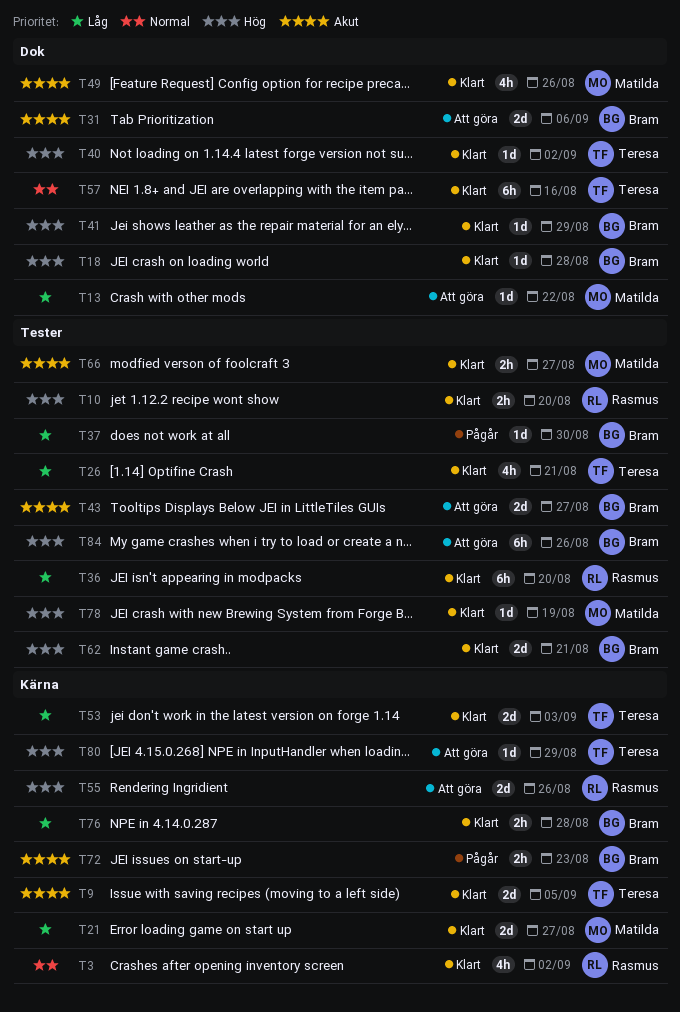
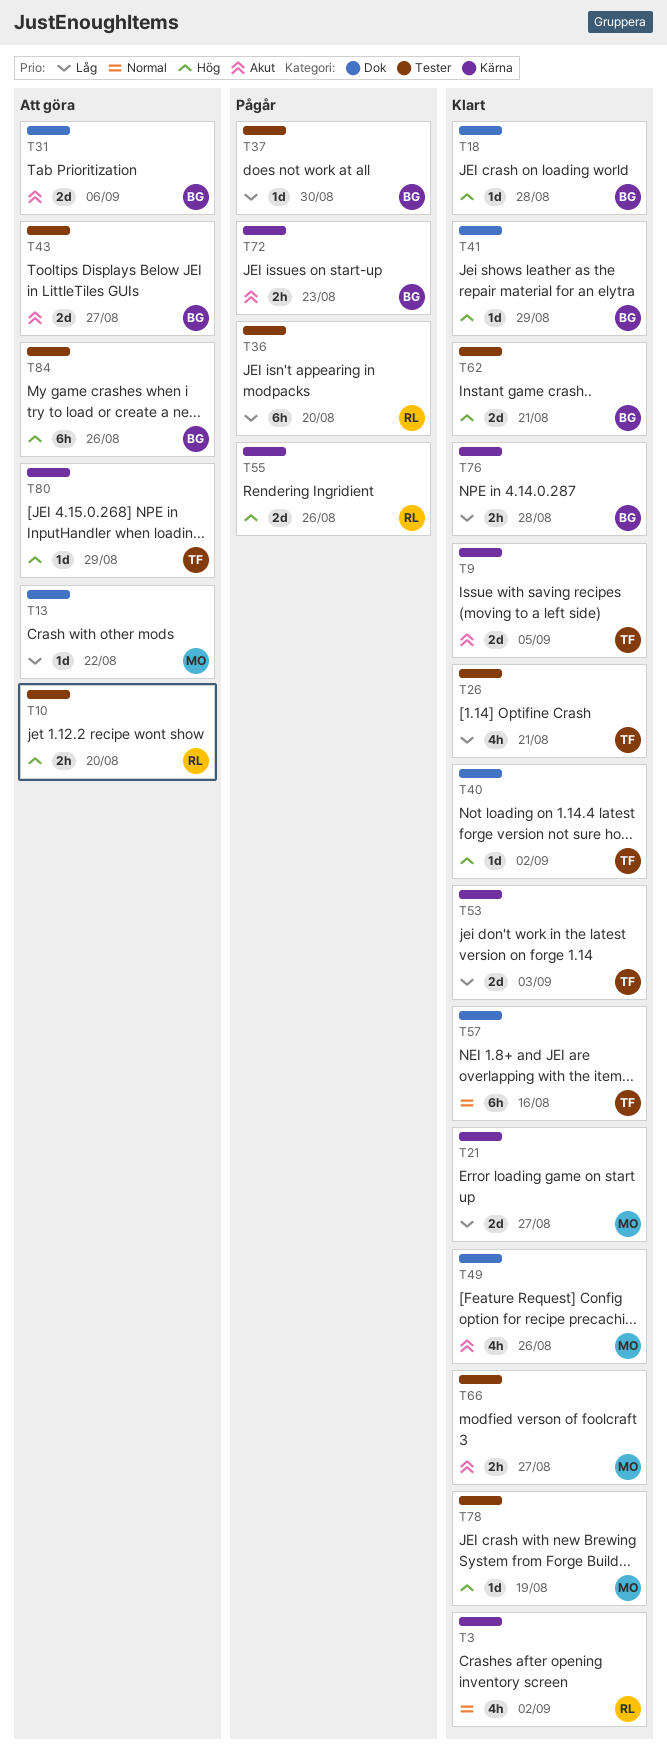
T10, status: Klart -> Att göra
T36, status: Klart -> Pågår
T55, status: Att göra -> Pågår

